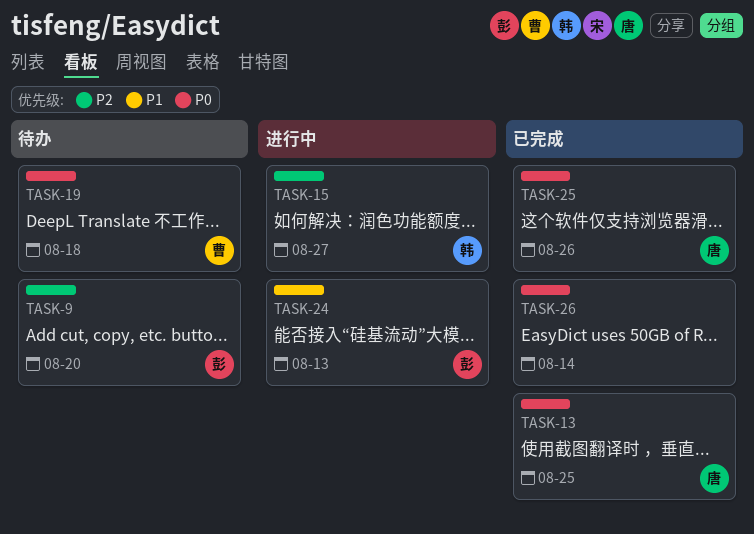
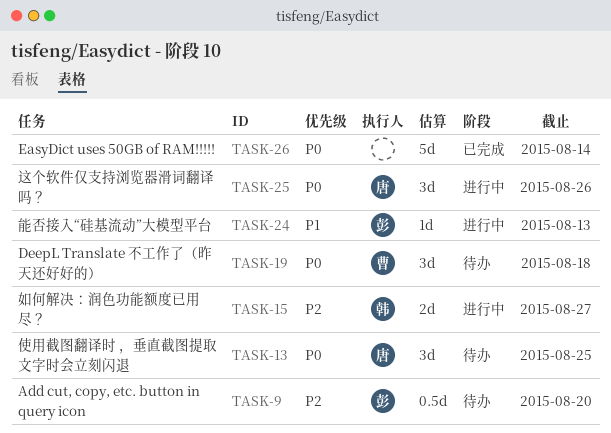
TASK-13, status: 已完成 -> 待办
TASK-25, status: 已完成 -> 进行中

